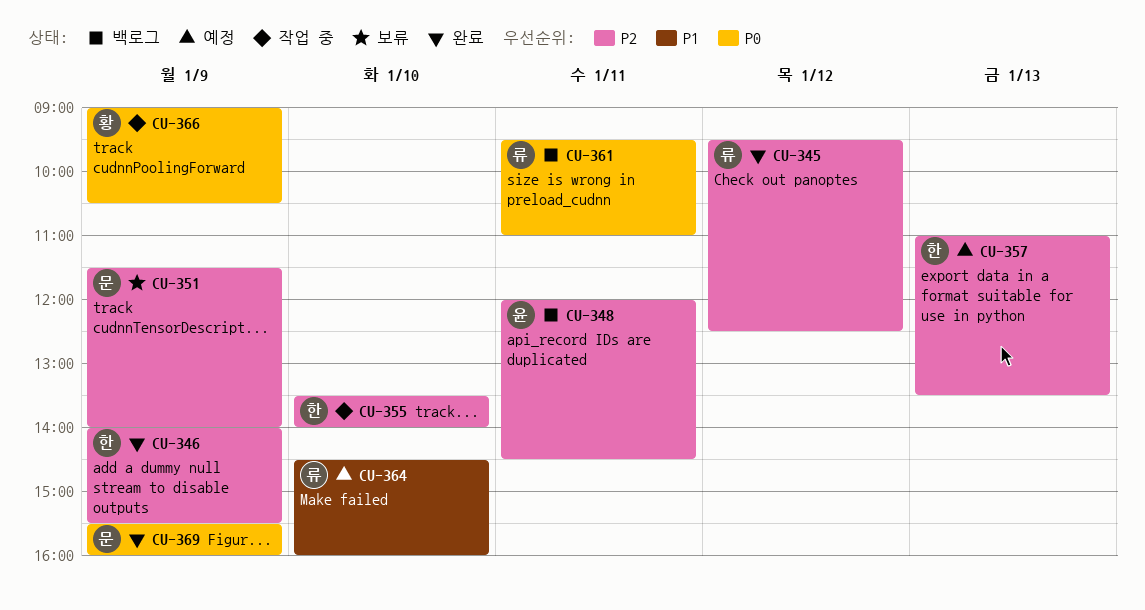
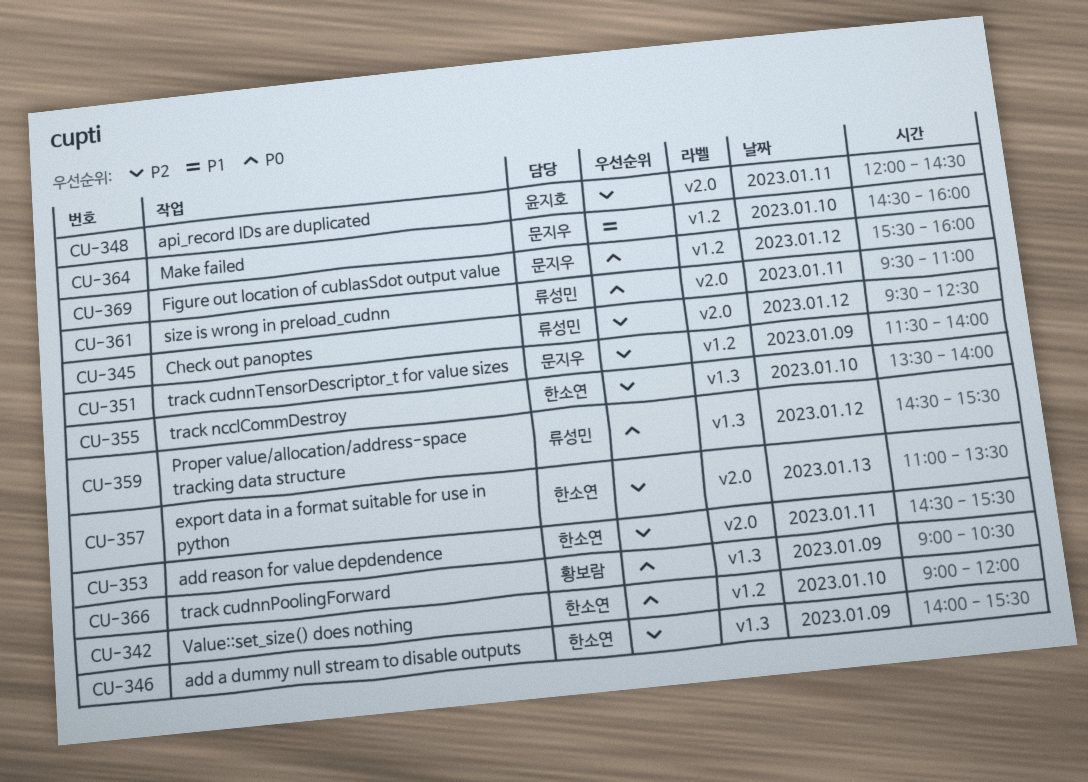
CU-342: none -> present
CU-353: none -> present
CU-359: none -> present
CU-364, owner: 류성민 -> 문지우
CU-369, day: Jan 9 -> Jan 12

